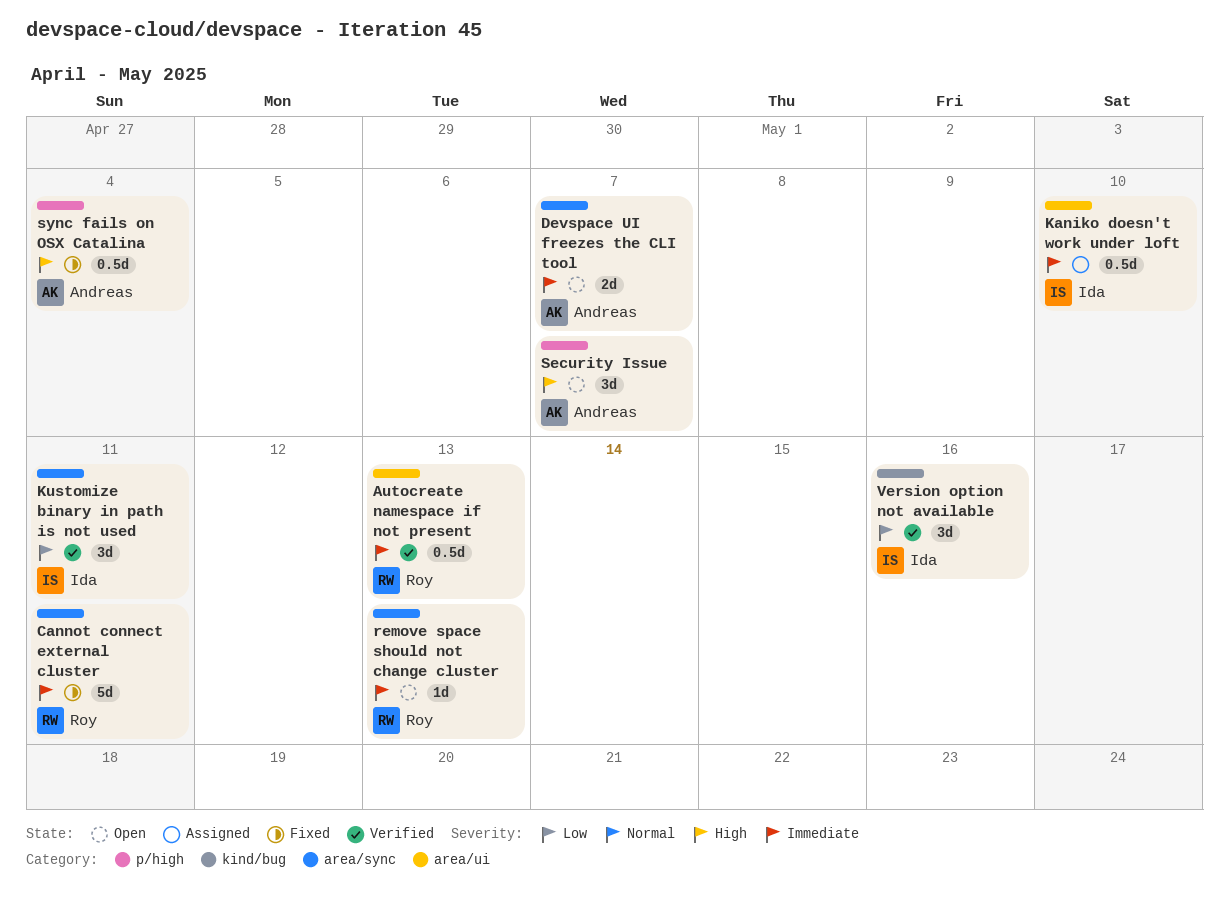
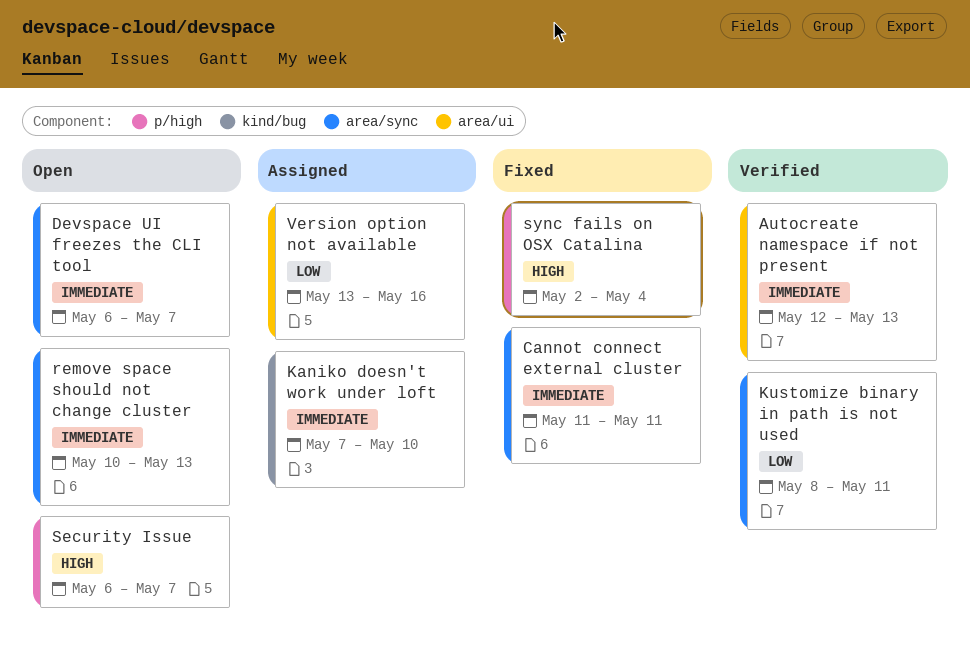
Kaniko doesn't work under loft, label: area/ui -> kind/bug
Version option not available, status: Verified -> Assigned
Version option not available, label: kind/bug -> area/ui

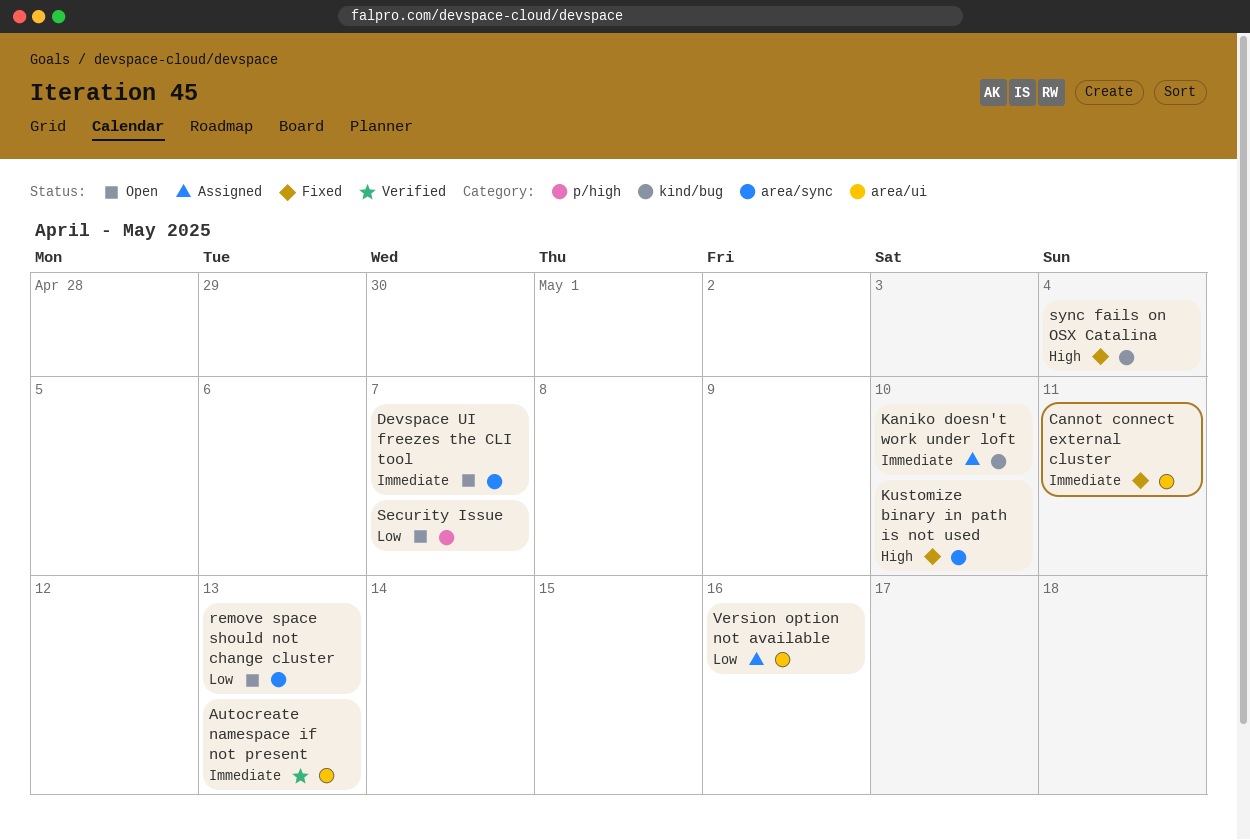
Cannot connect external cluster, label: area/sync -> area/ui
Kustomize binary in path is not used, status: Verified -> Fixed
Kustomize binary in path is not used, priority: Low -> High
Kustomize binary in path is not used, due: May 11 -> May 10
remove space should not change cluster, priority: Immediate -> Low
Security Issue, priority: High -> Low
sync fails on OSX Catalina, label: p/high -> kind/bug

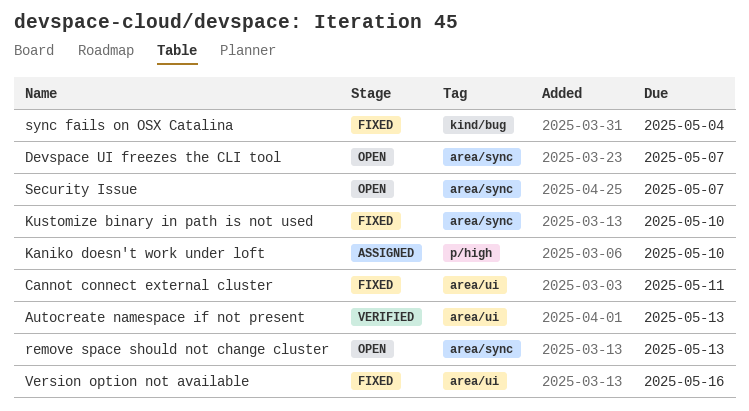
Kaniko doesn't work under loft, label: kind/bug -> p/high
Security Issue, label: p/high -> area/sync
Version option not available, status: Assigned -> Fixed

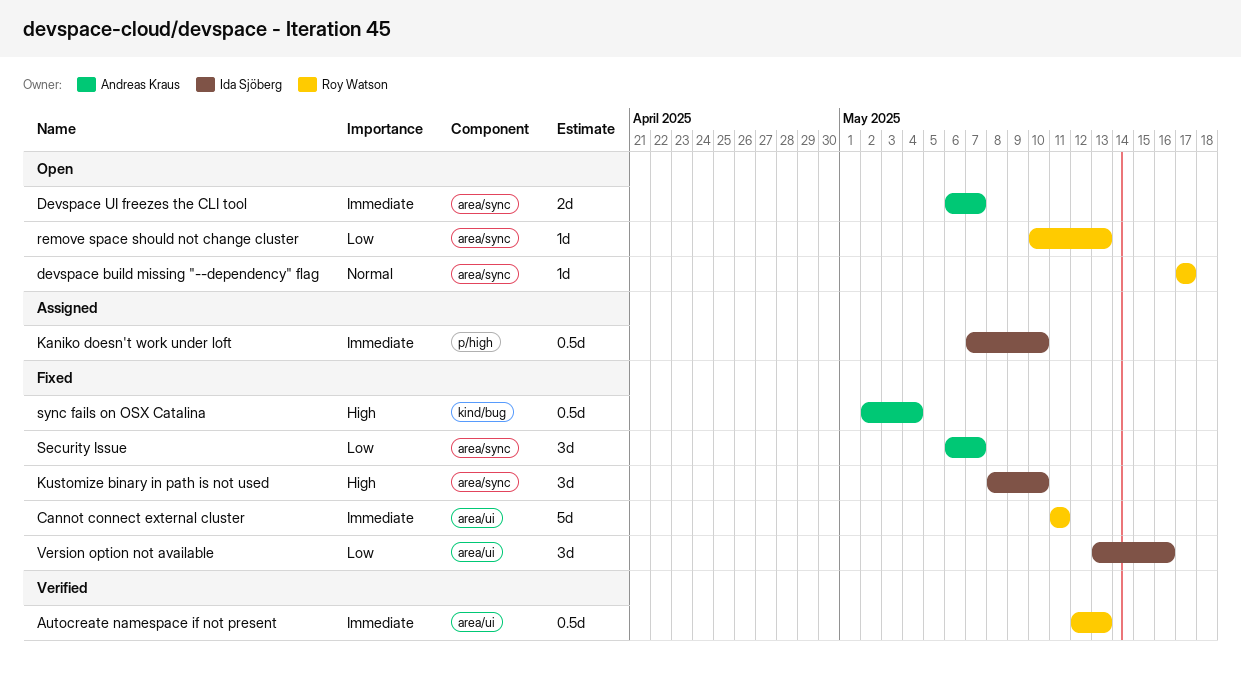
devspace build missing "--dependency" flag: none -> present
Security Issue, status: Open -> Fixed

